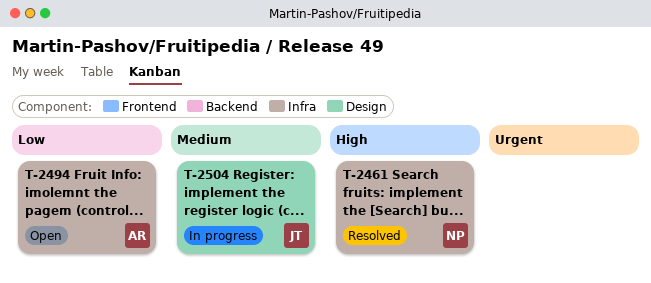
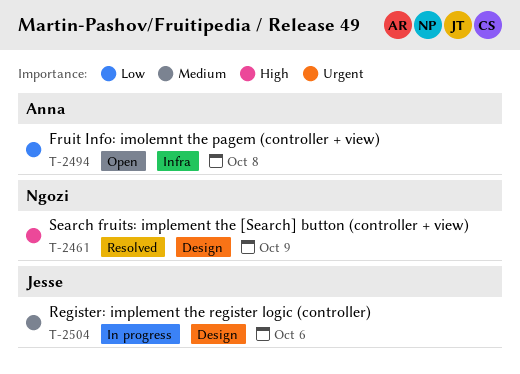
T-2461, label: Infra -> Design

